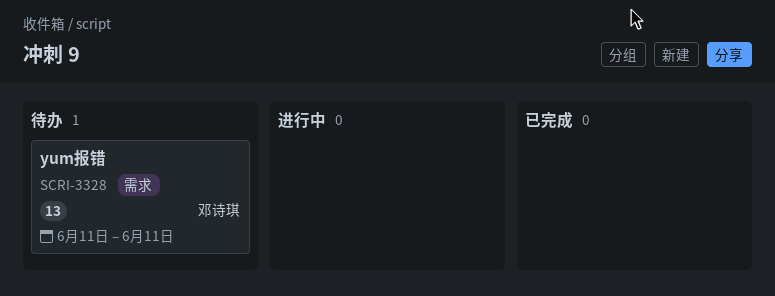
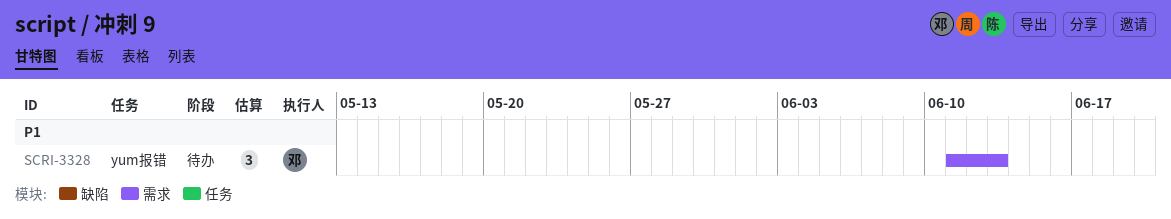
SCRI-3328, estimate: 13 -> 3
SCRI-3328, due: Jun 11 -> Jun 13

